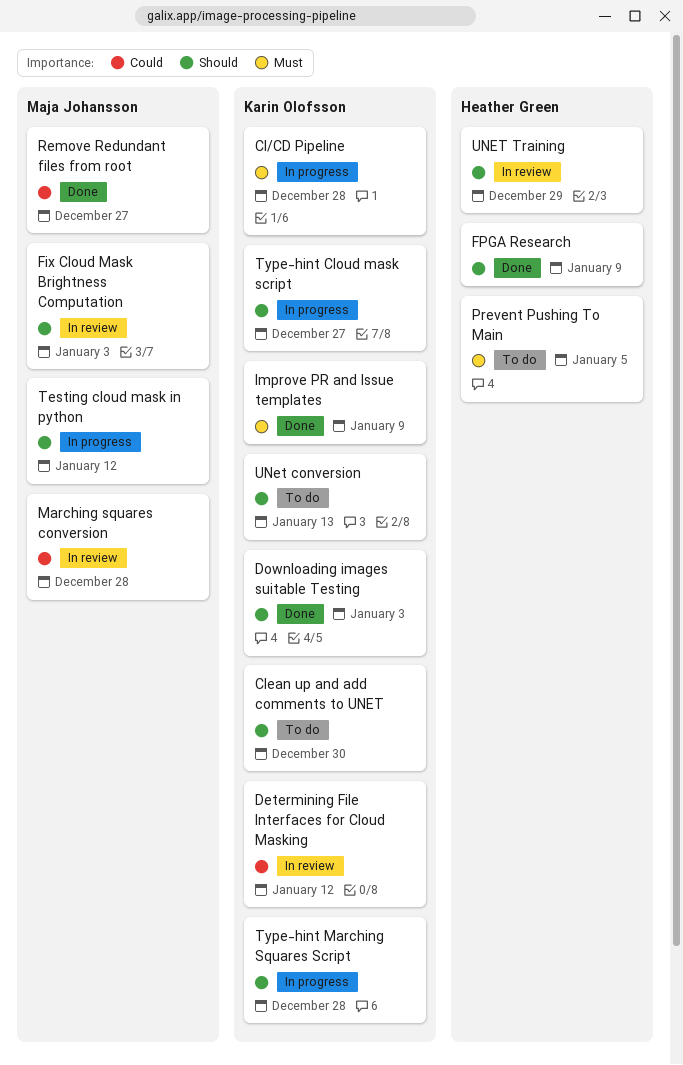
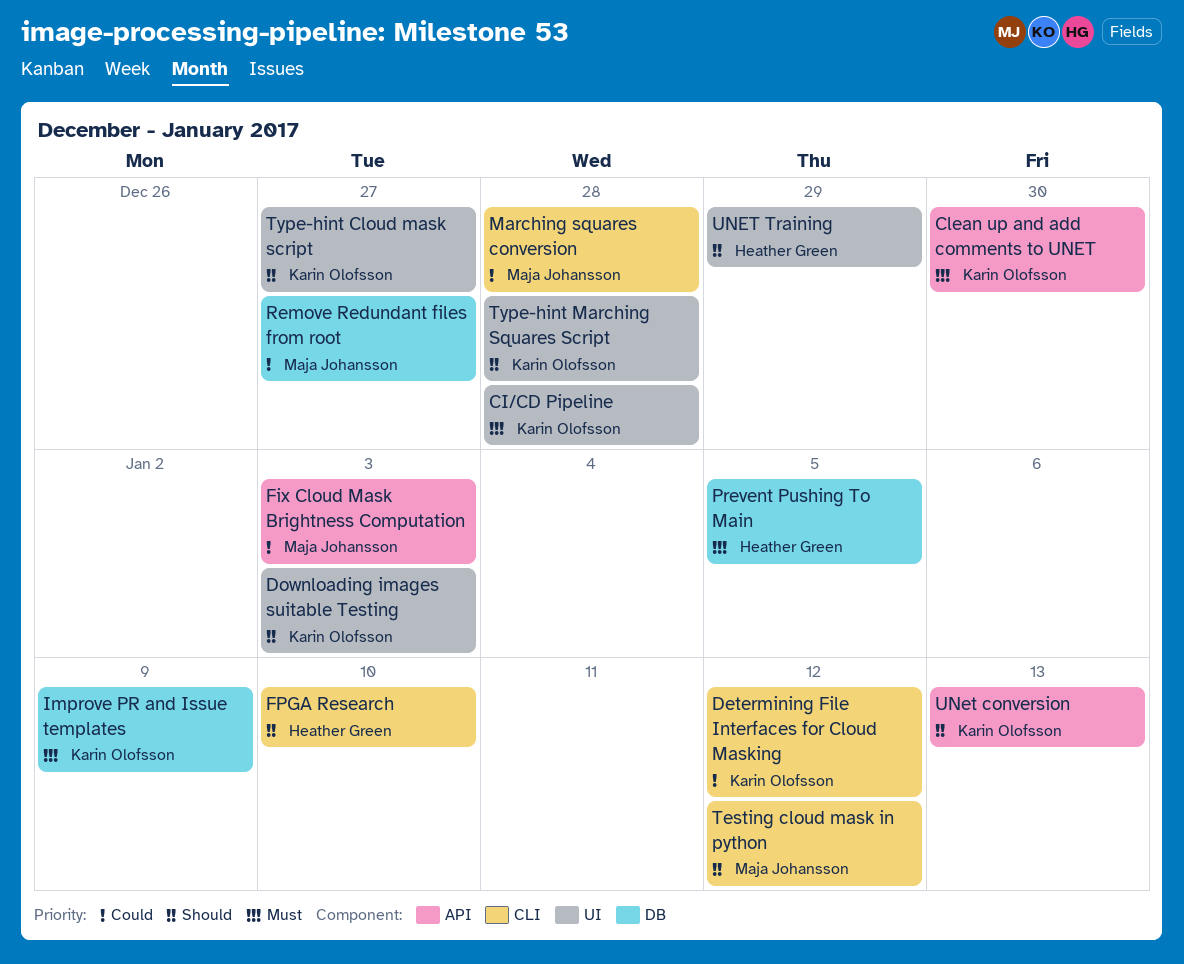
Clean up and add comments to UNET, priority: Should -> Must
Fix Cloud Mask Brightness Computation, priority: Should -> Could
FPGA Research, due: Jan 9 -> Jan 10

